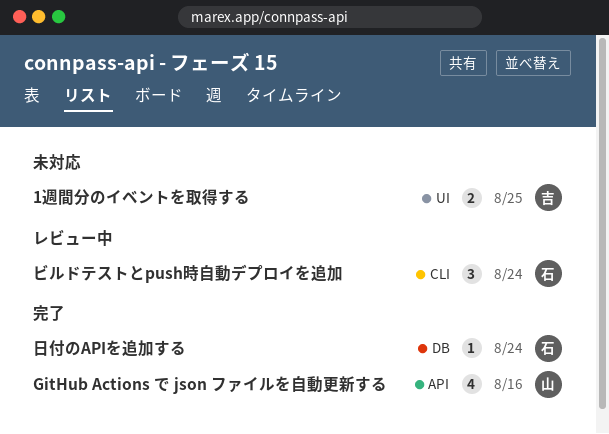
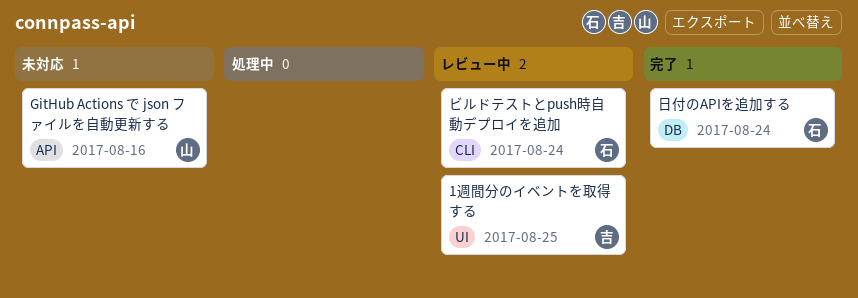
1週間分のイベントを取得する, status: 未対応 -> レビュー中
GitHub Actions で json ファイルを自動更新する, status: 完了 -> 未対応

